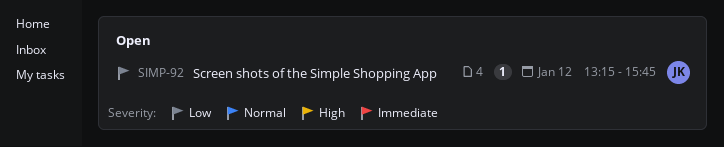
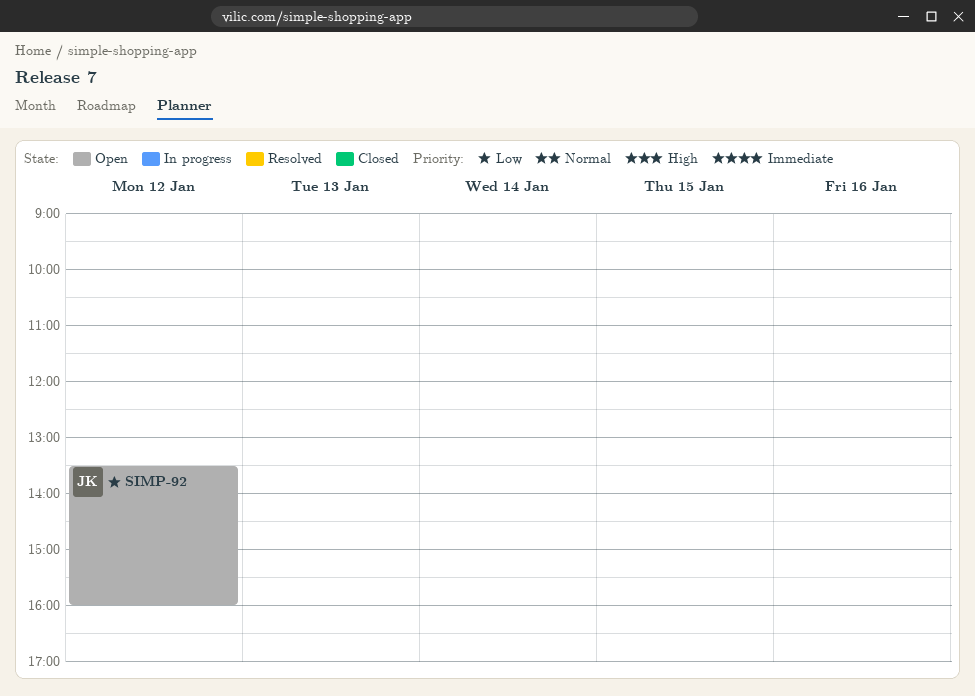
SIMP-92, begins: 13:15 -> 13:30
SIMP-92, ends: 15:45 -> 16:00

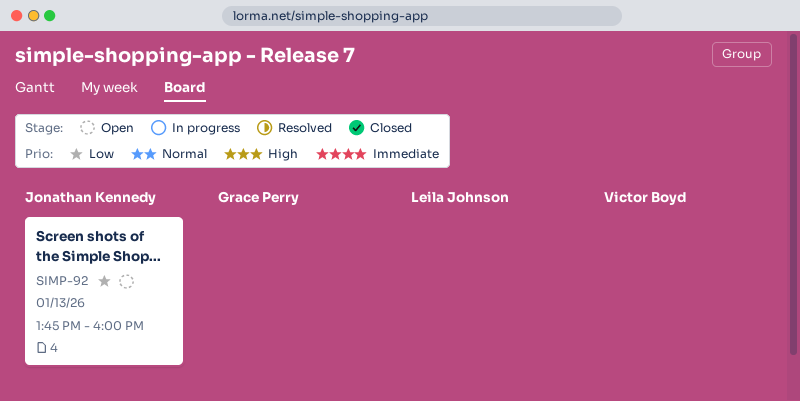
SIMP-92, day: Jan 12 -> Jan 13
SIMP-92, begins: 13:30 -> 13:45

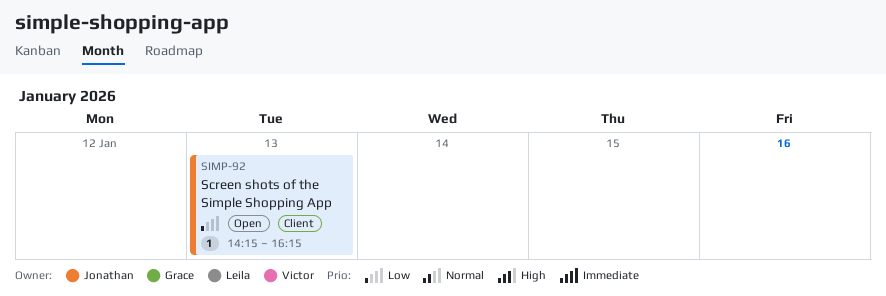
SIMP-92, begins: 13:45 -> 14:15
SIMP-92, ends: 16:00 -> 16:15

